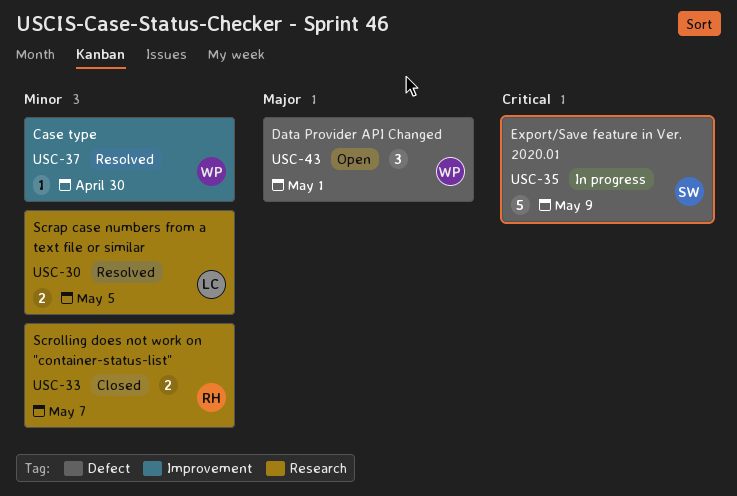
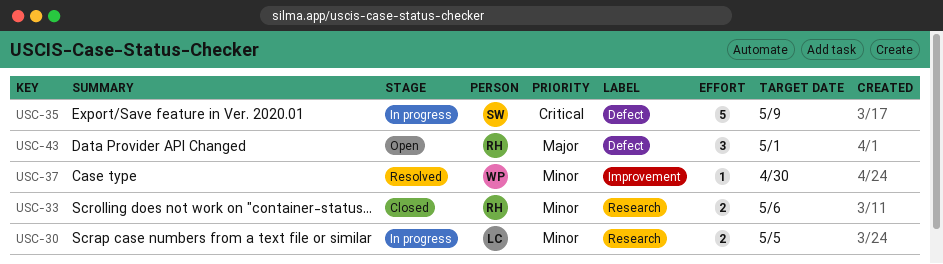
USC-30, status: Resolved -> In progress
USC-33, due: May 7 -> May 6
USC-43, owner: WP -> RH

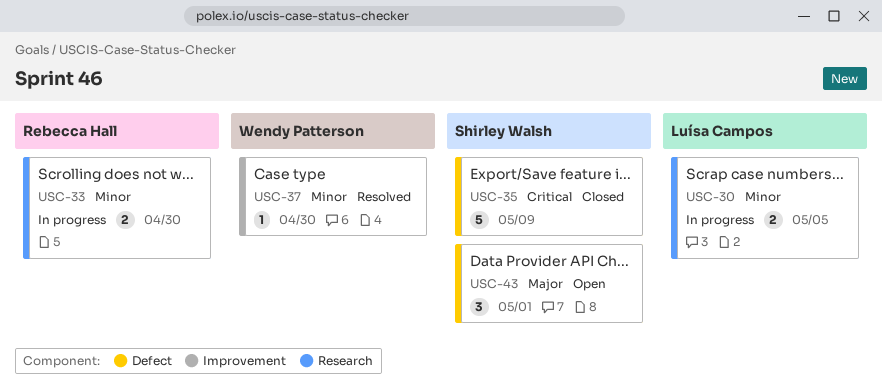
USC-33, status: Closed -> In progress
USC-33, due: May 6 -> Apr 30
USC-35, status: In progress -> Closed
USC-43, owner: Rebecca Hall -> Shirley Walsh

